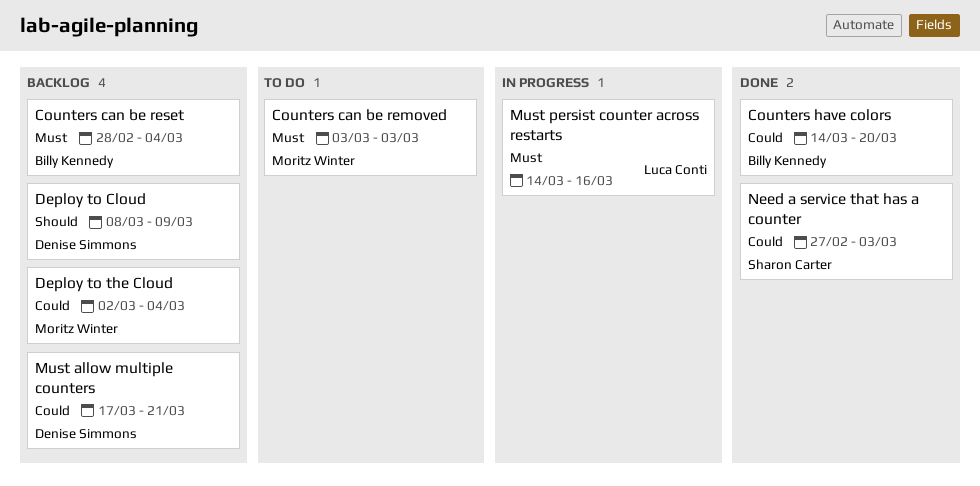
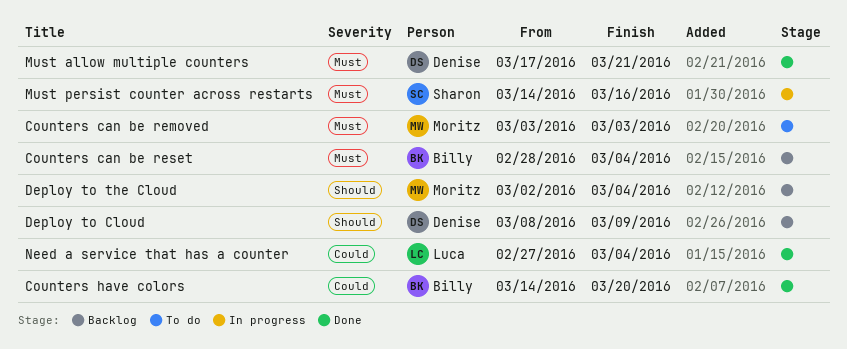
Deploy to the Cloud, priority: Could -> Should
Must allow multiple counters, status: Backlog -> Done
Must allow multiple counters, priority: Could -> Must
Must persist counter across restarts, owner: Luca Conti -> Sharon Carter
Need a service that has a counter, owner: Sharon Carter -> Luca Conti
Need a service that has a counter, due: Mar 3 -> Mar 4

